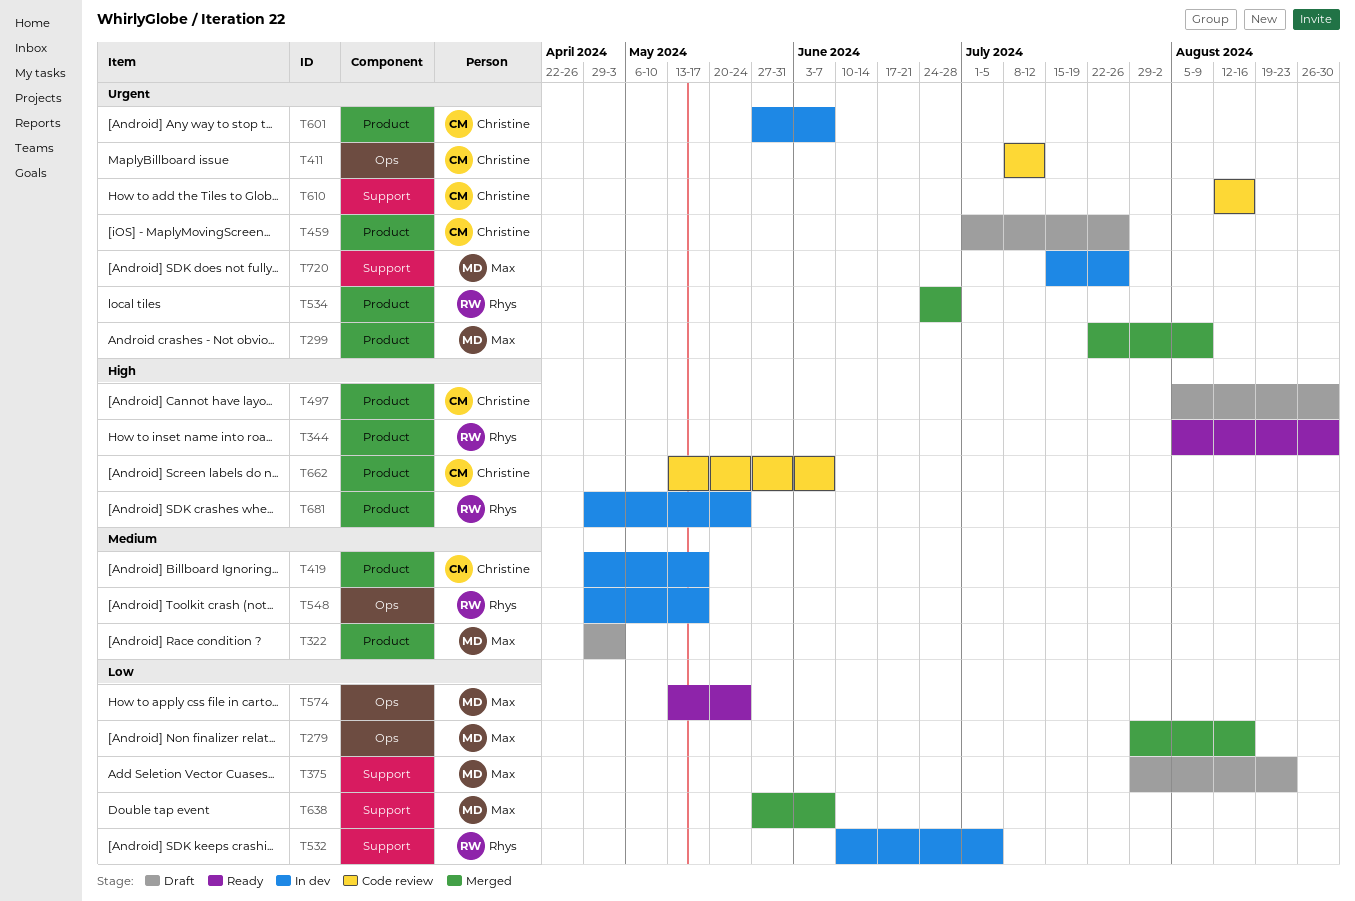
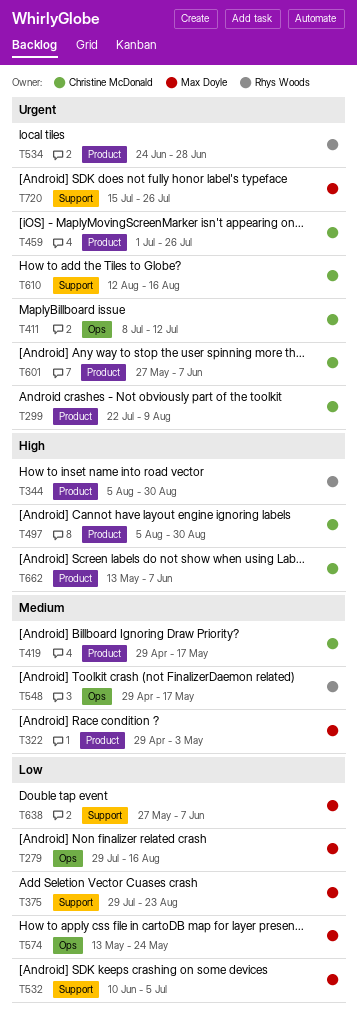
T299, owner: Max Doyle -> Christine McDonald
T532, owner: Rhys Woods -> Max Doyle
T681: present -> none

